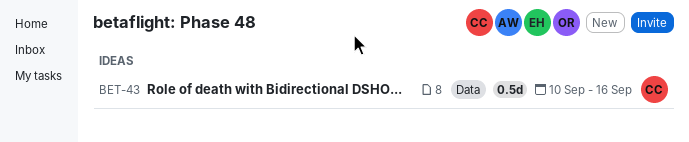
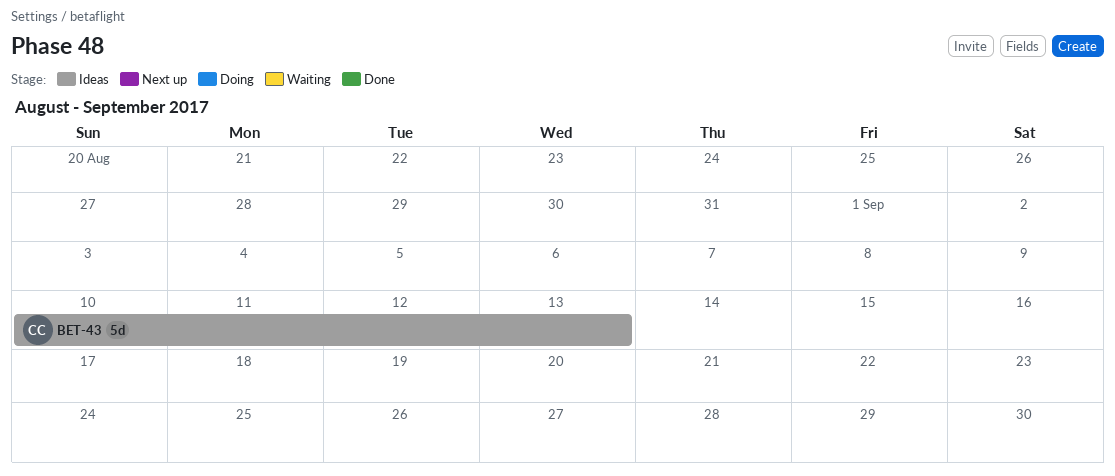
BET-43, estimate: 0.5d -> 5d
BET-43, due: Sep 16 -> Sep 13

